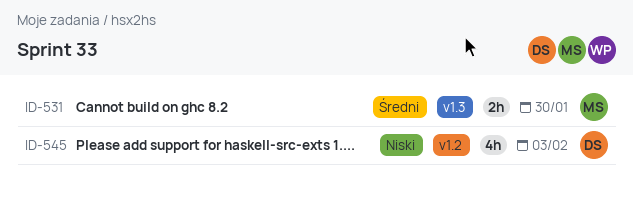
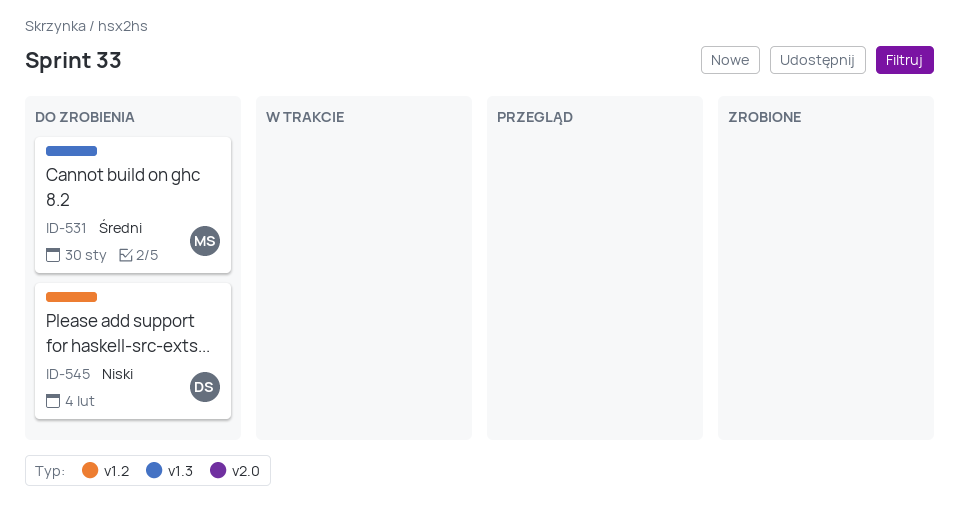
ID-545, due: Feb 3 -> Feb 4

